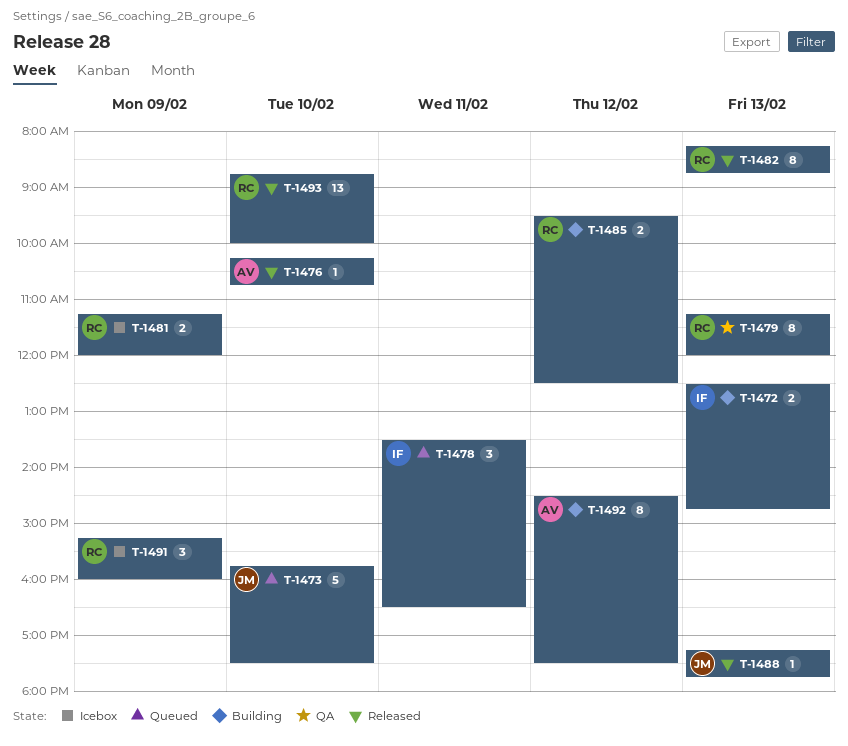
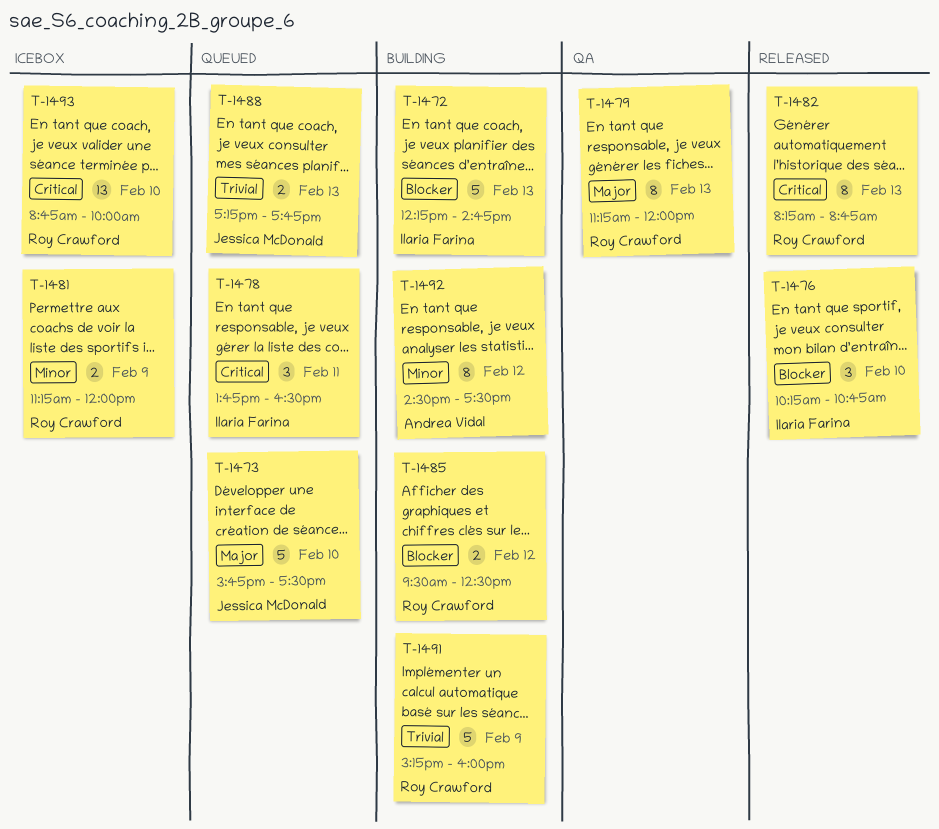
T-1472, estimate: 2 -> 5
T-1472, begins: 12:30 -> 12:15
T-1476, owner: Andrea Vidal -> Ilaria Farina
T-1476, estimate: 1 -> 3
T-1478, begins: 13:30 -> 13:45
T-1488, status: Released -> Queued
T-1488, estimate: 1 -> 2
T-1491, status: Icebox -> Building
T-1491, estimate: 3 -> 5
T-1493, status: Released -> Icebox

